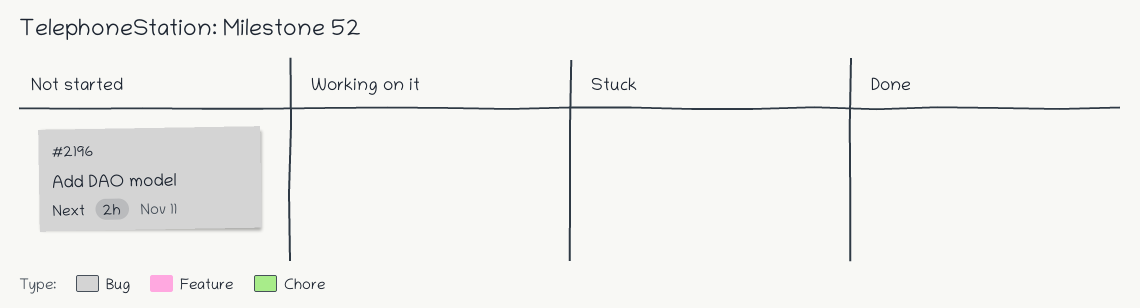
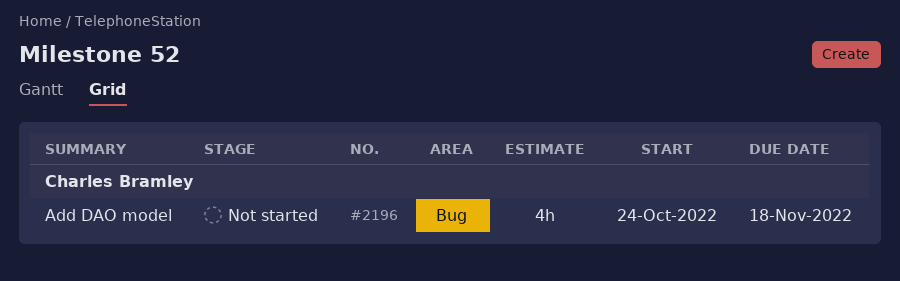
#2196, estimate: 2h -> 4h
#2196, due: Nov 11 -> Nov 18

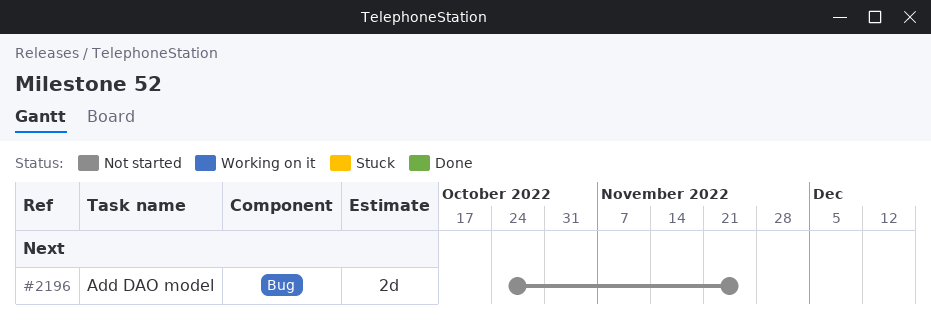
#2196, estimate: 4h -> 2d
#2196, due: Nov 18 -> Nov 25

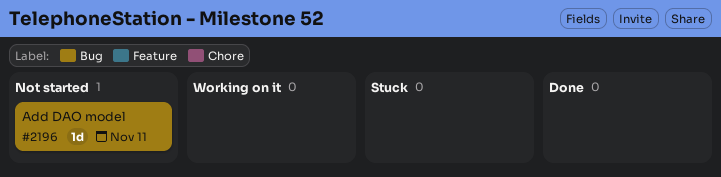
#2196, estimate: 2d -> 1d
#2196, due: Nov 25 -> Nov 11

